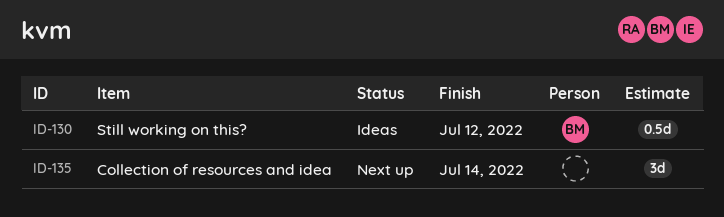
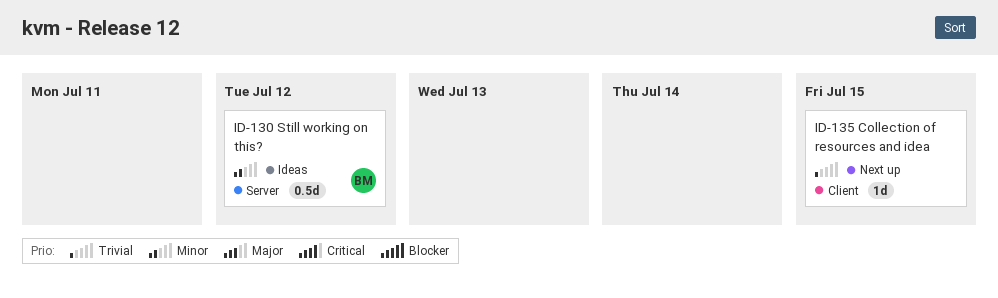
ID-135, estimate: 3d -> 1d
ID-135, due: Jul 14 -> Jul 15

